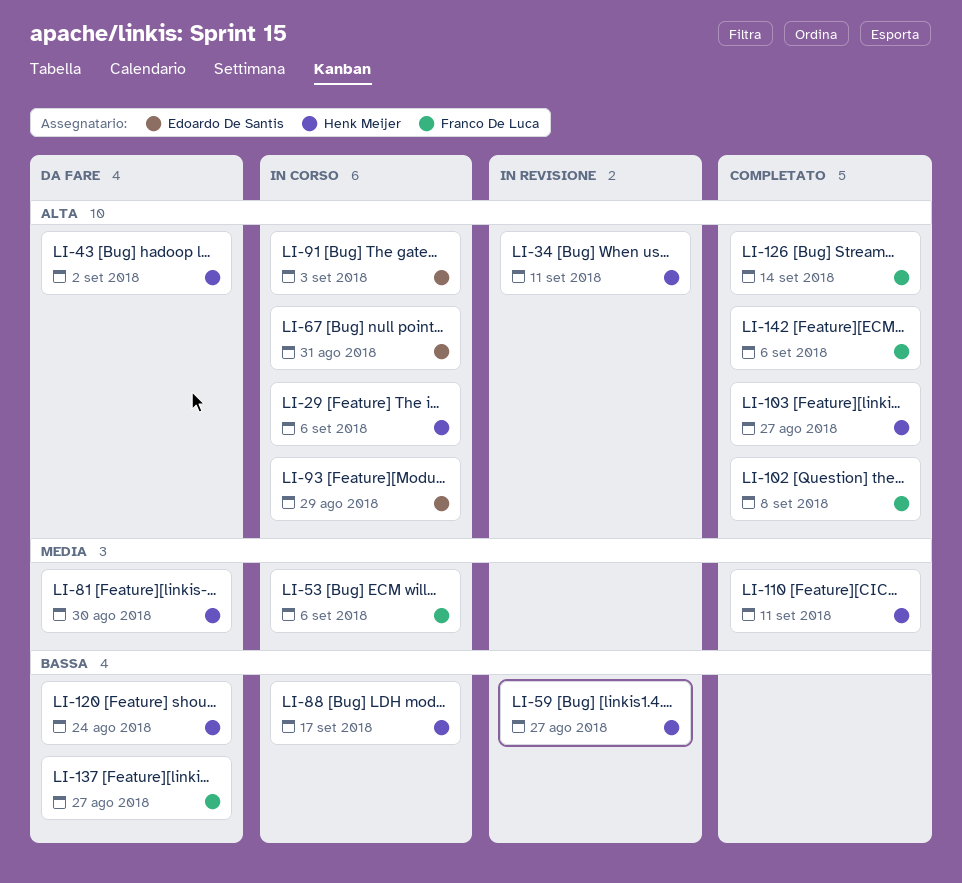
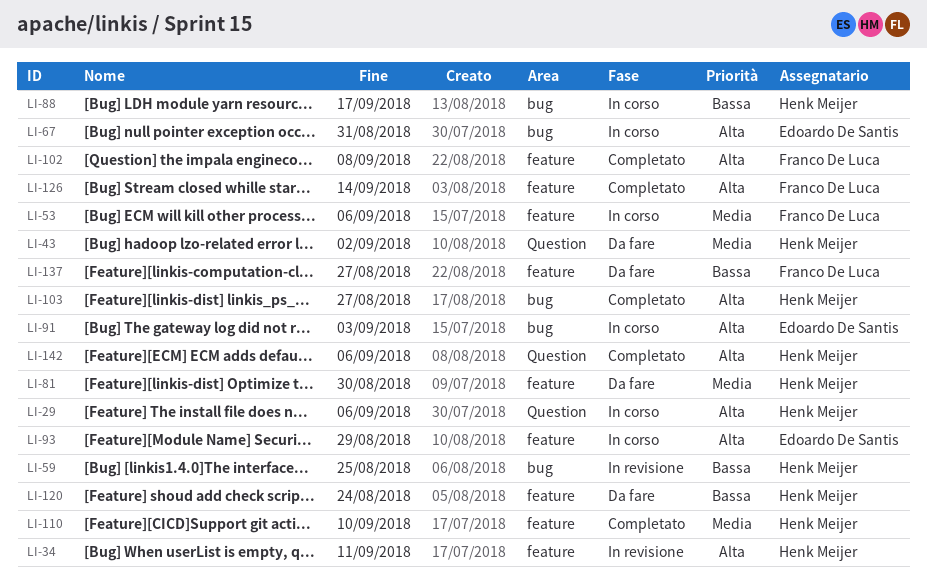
LI-43, priority: Alta -> Media
LI-59, due: Aug 27 -> Aug 25
LI-110, due: Sep 11 -> Sep 10
LI-142, owner: Franco De Luca -> Henk Meijer

